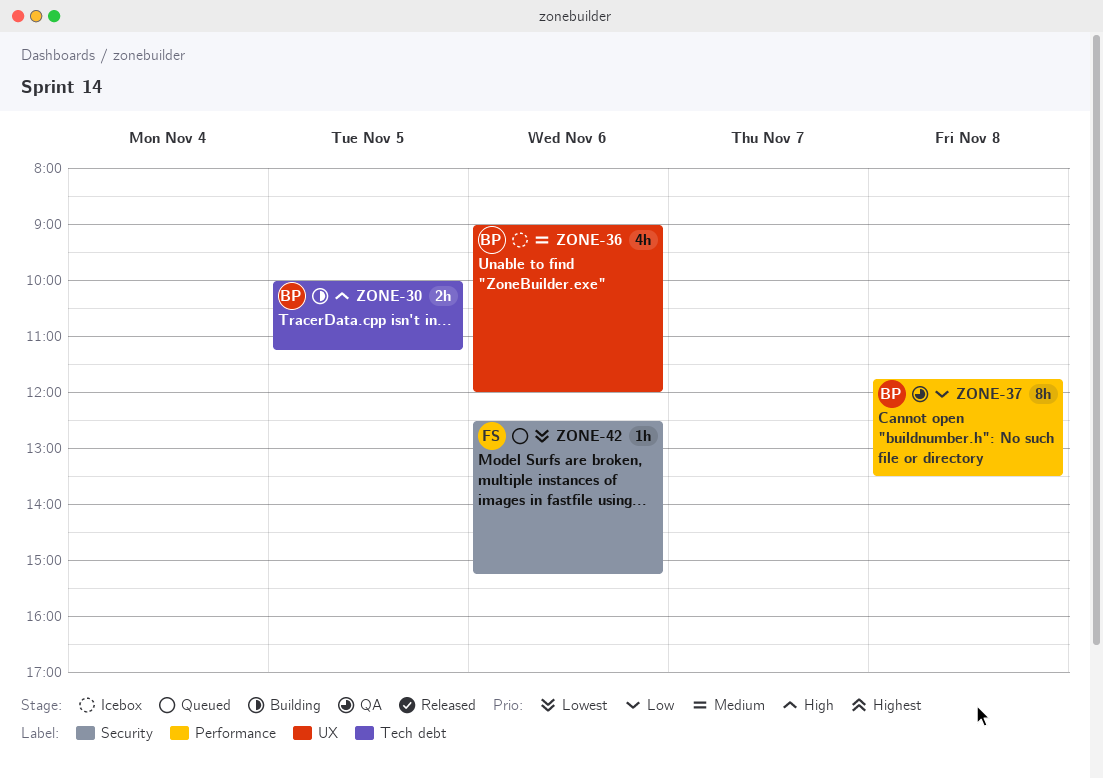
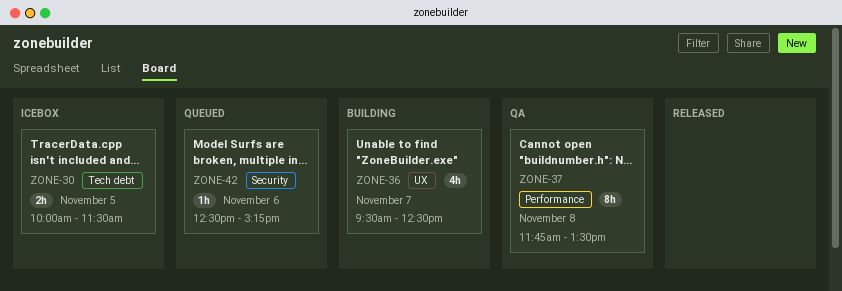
ZONE-30, status: Building -> Icebox
ZONE-30, ends: 11:15 -> 11:30
ZONE-36, status: Icebox -> Building
ZONE-36, day: Nov 6 -> Nov 7
ZONE-36, begins: 09:00 -> 09:30
ZONE-36, ends: 12:00 -> 12:30

